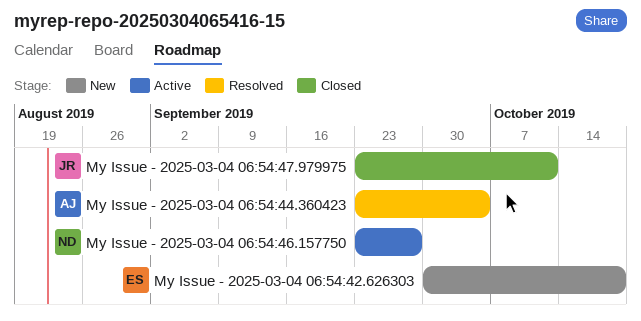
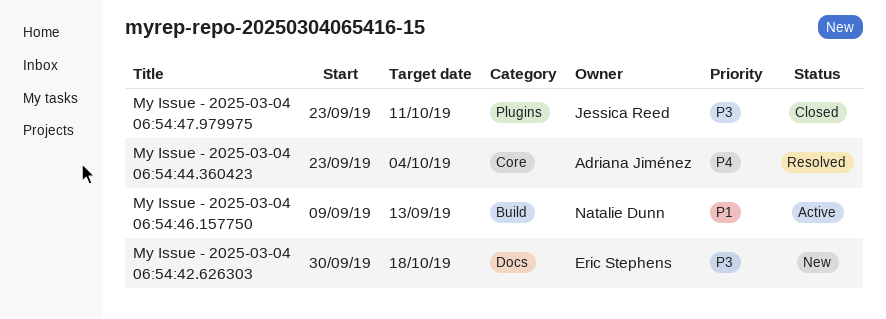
My Issue - 2025-03-04 06:54:46.157750, start: Sep 23 -> Sep 9
My Issue - 2025-03-04 06:54:46.157750, due: Sep 27 -> Sep 13

